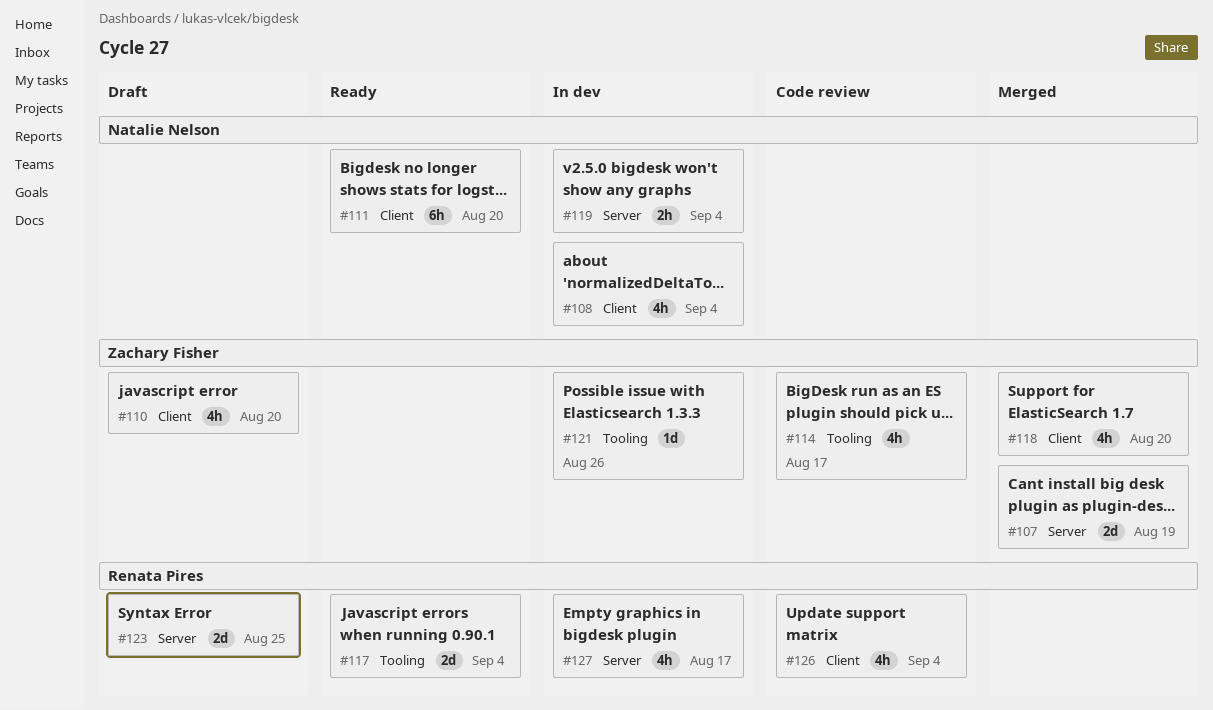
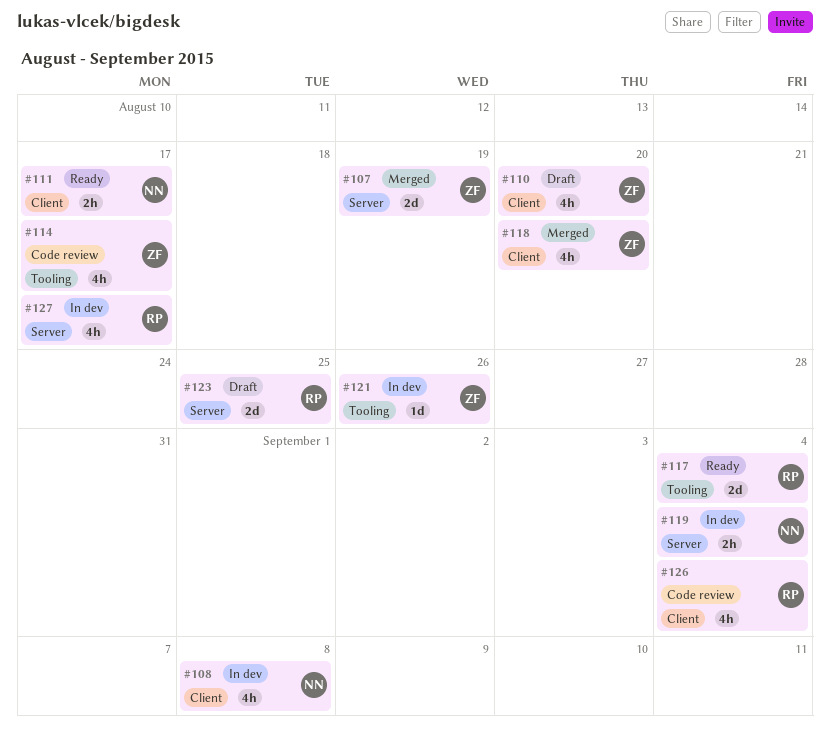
#108, due: Sep 4 -> Sep 8
#111, estimate: 6h -> 2h
#111, due: Aug 20 -> Aug 17

